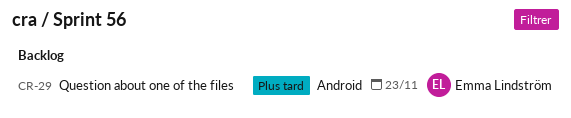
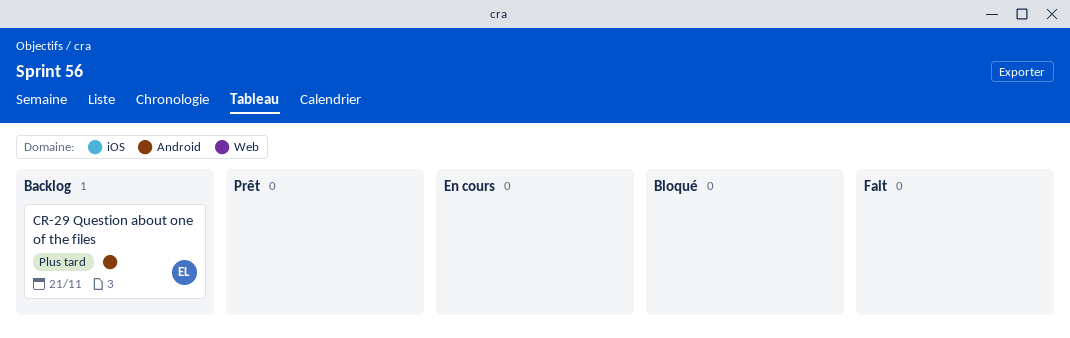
CR-29, due: Nov 23 -> Nov 21

